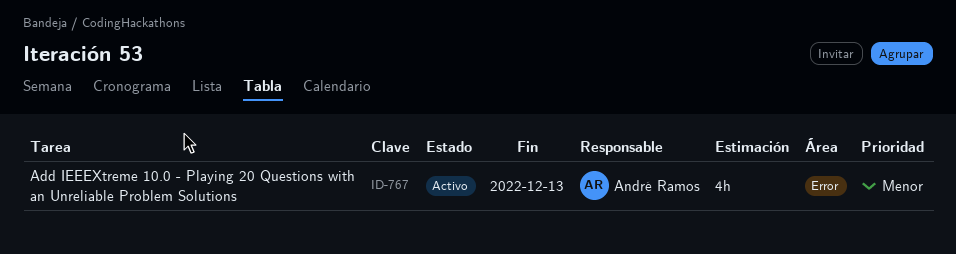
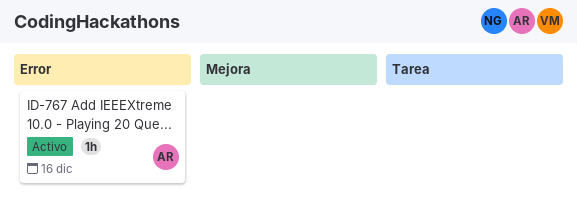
ID-767, estimate: 4h -> 1h
ID-767, due: Dec 13 -> Dec 16

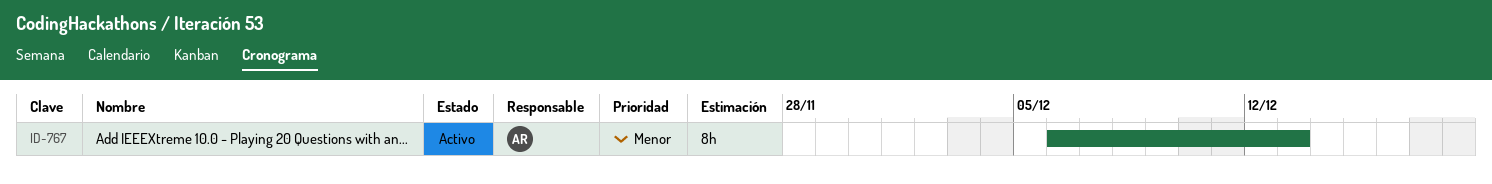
ID-767, estimate: 1h -> 8h
ID-767, due: Dec 16 -> Dec 13

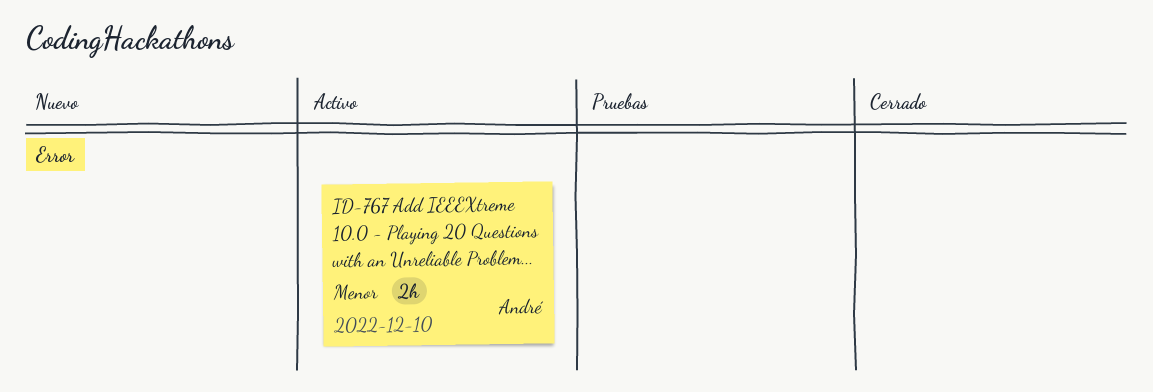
ID-767, estimate: 8h -> 2h
ID-767, due: Dec 13 -> Dec 10

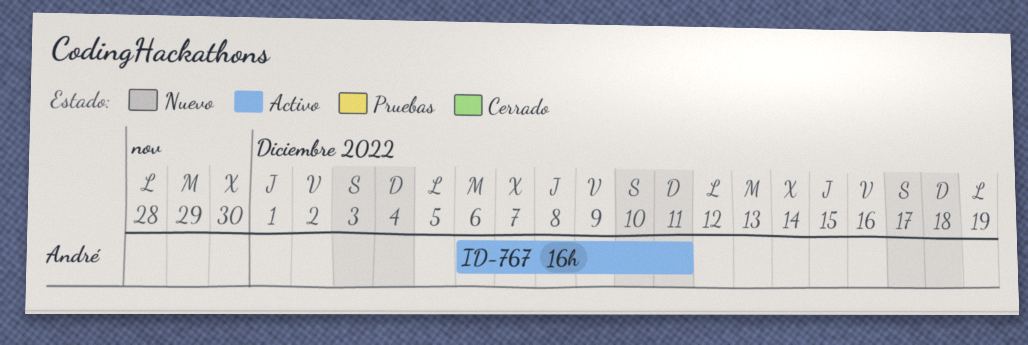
ID-767, estimate: 2h -> 16h
ID-767, due: Dec 10 -> Dec 11

